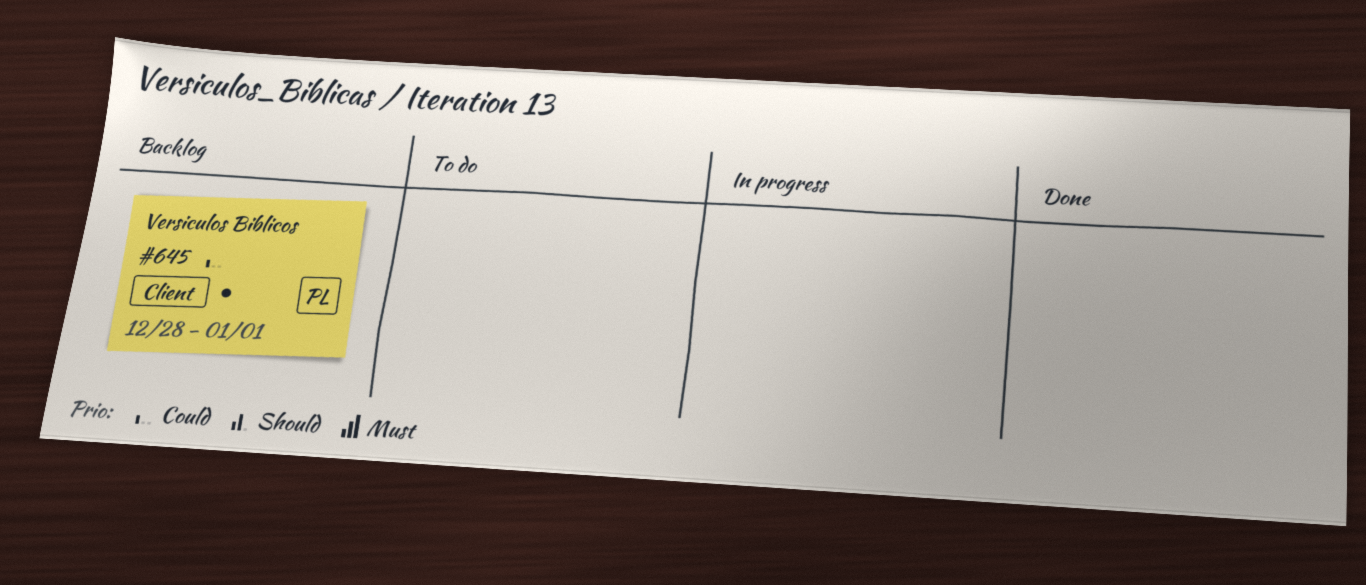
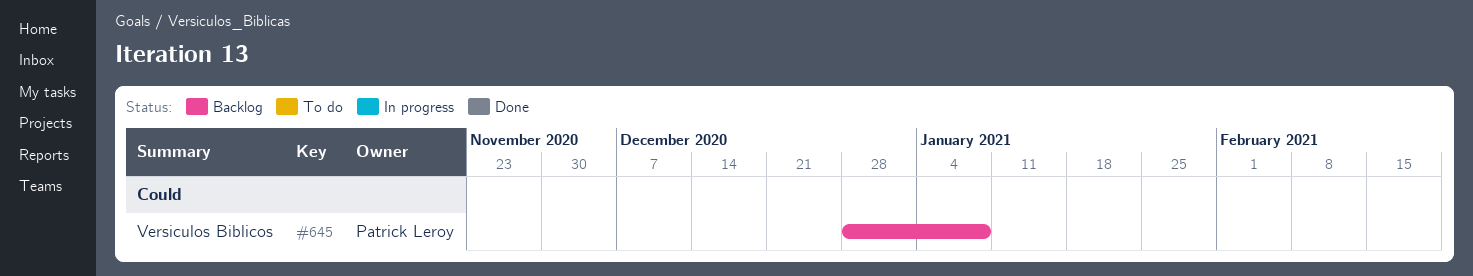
#645, due: Jan 1 -> Jan 8

